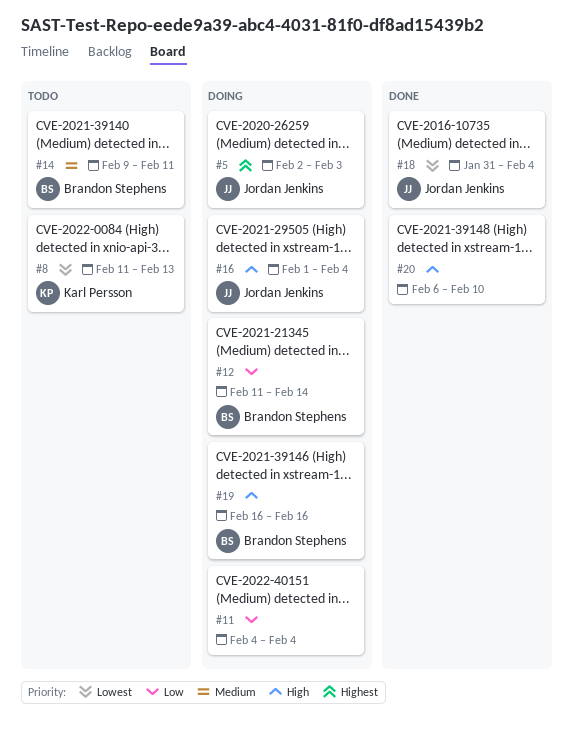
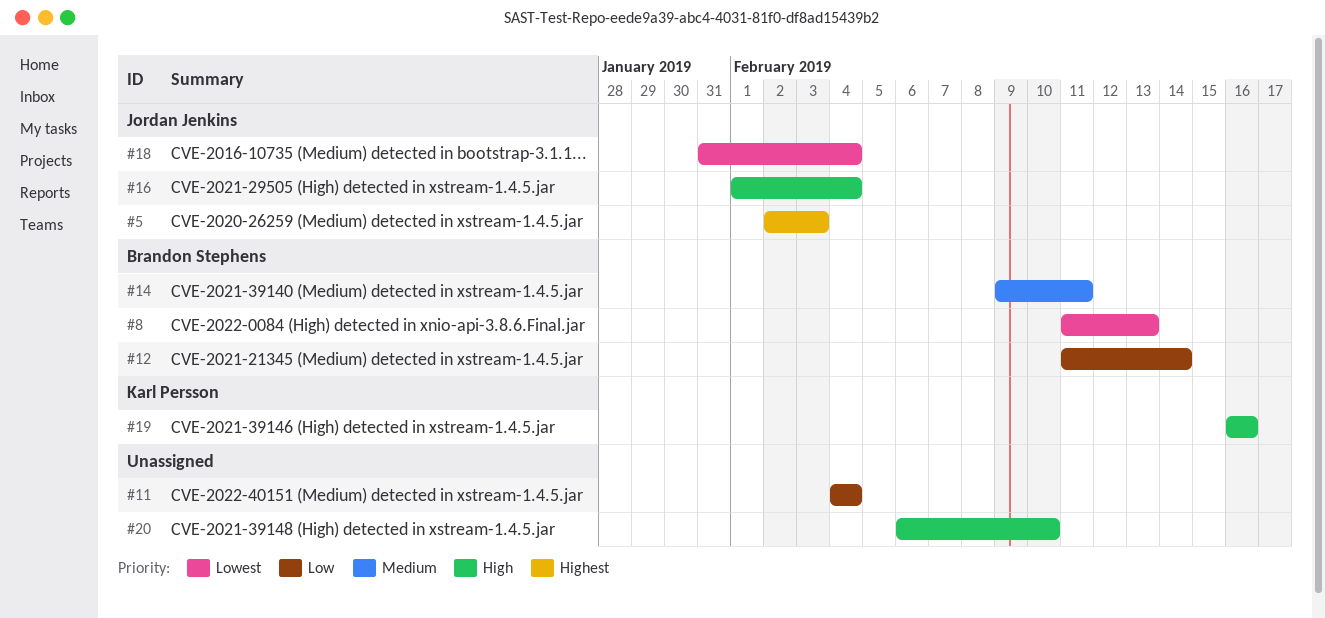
#8, owner: Karl Persson -> Brandon Stephens
#19, owner: Brandon Stephens -> Karl Persson

